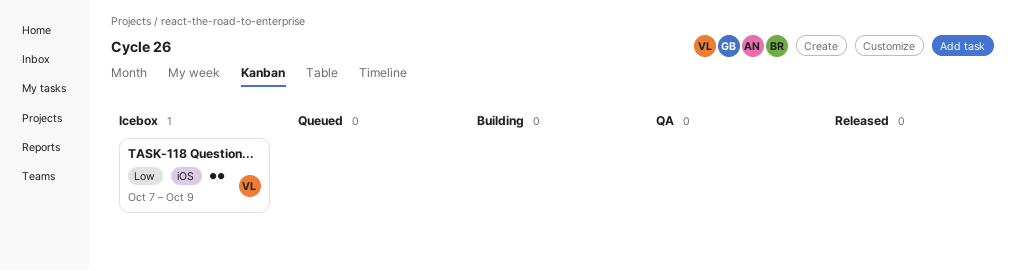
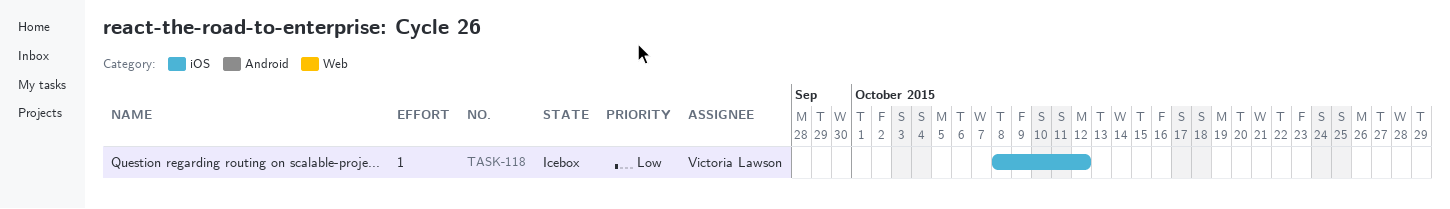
TASK-118, estimate: 2 -> 1
TASK-118, start: Oct 7 -> Oct 8
TASK-118, due: Oct 9 -> Oct 12

